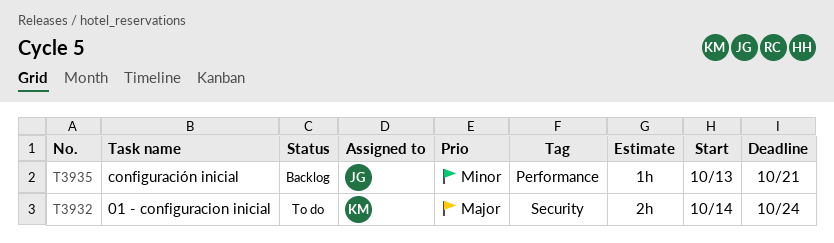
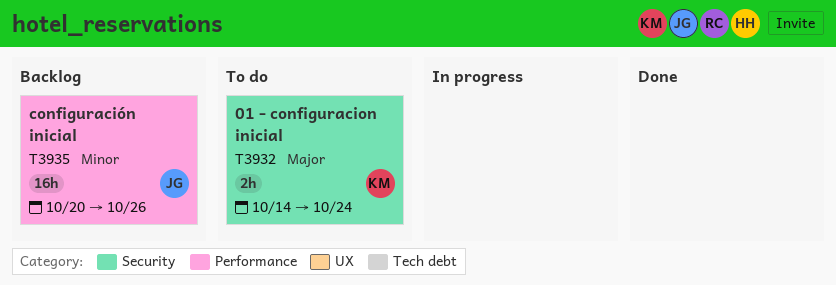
T3935, estimate: 1h -> 16h
T3935, start: Oct 13 -> Oct 20
T3935, due: Oct 21 -> Oct 26

